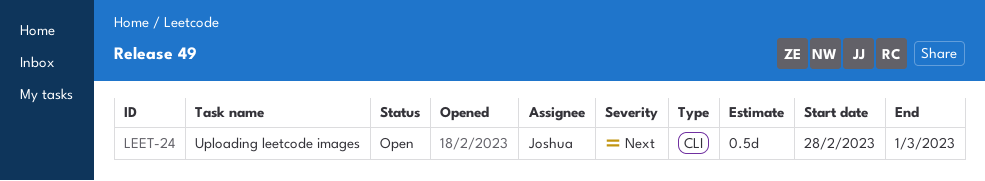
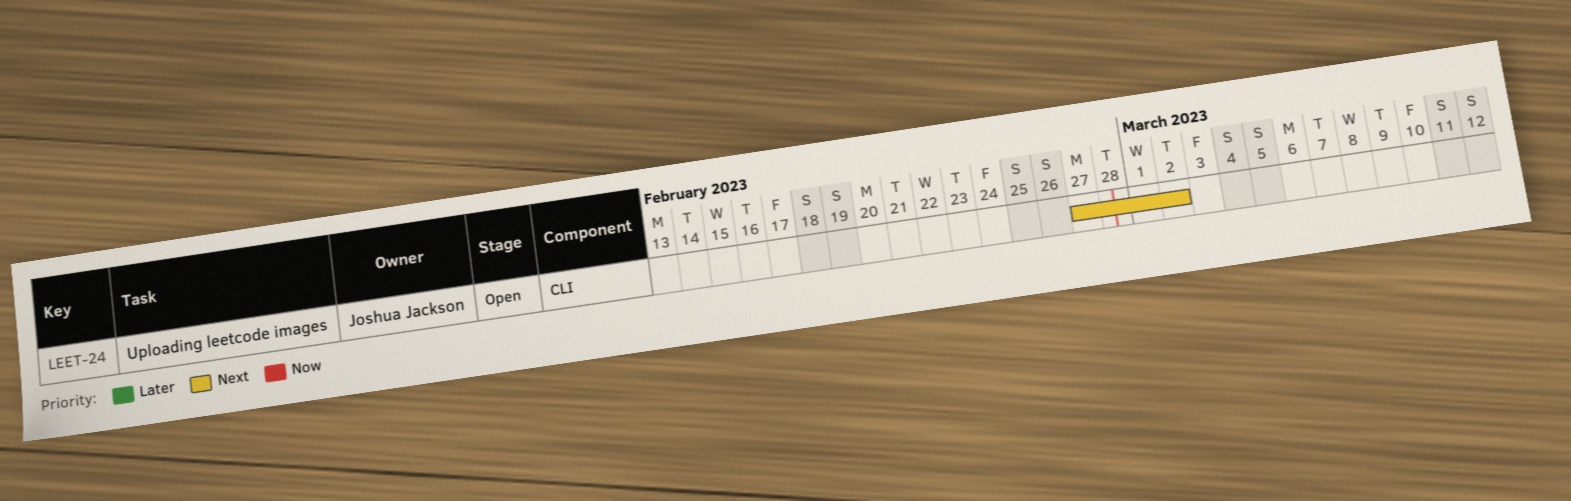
LEET-24, start: Feb 28 -> Feb 27
LEET-24, due: Mar 1 -> Mar 2

